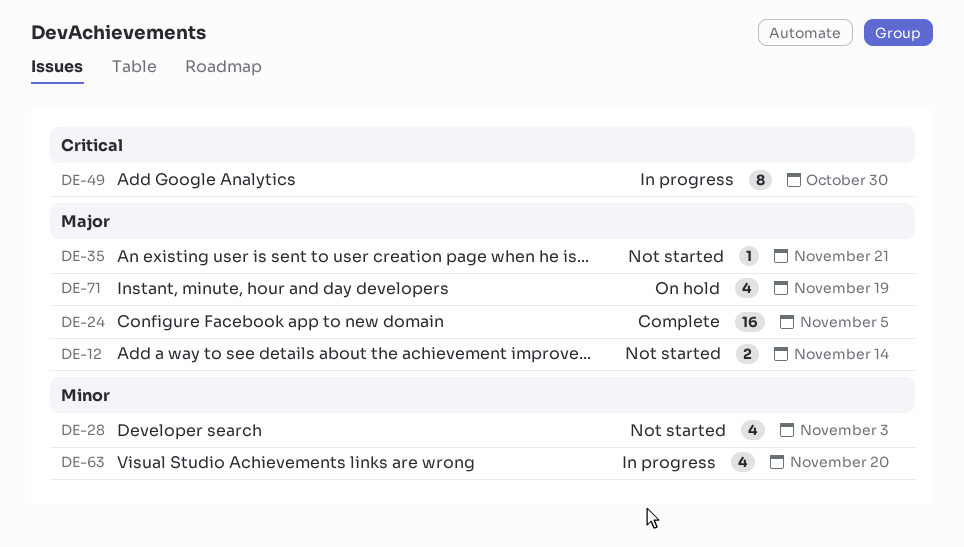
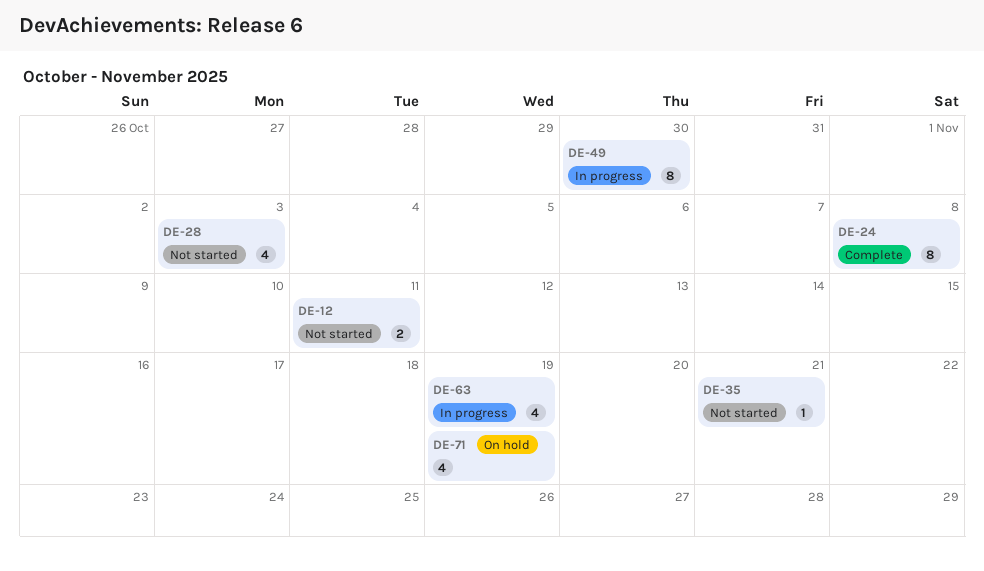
DE-12, due: Nov 14 -> Nov 11
DE-24, estimate: 16 -> 8
DE-24, due: Nov 5 -> Nov 8
DE-63, due: Nov 20 -> Nov 19

